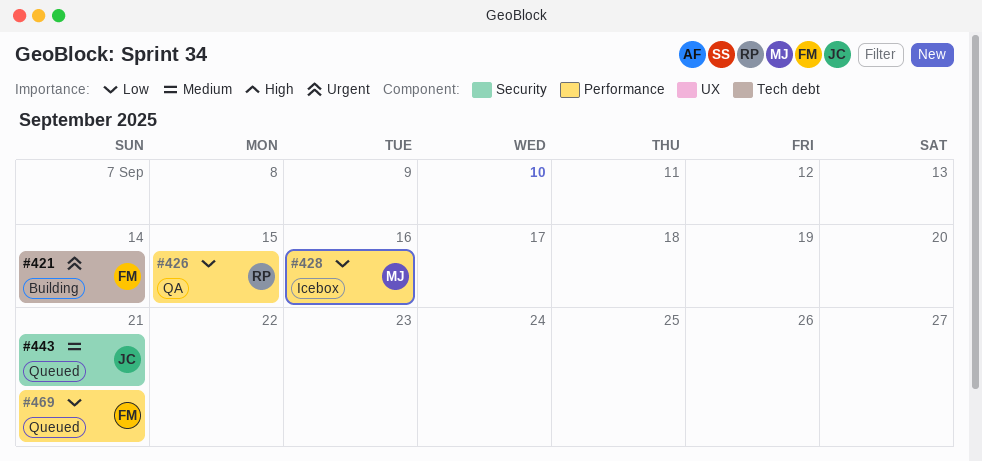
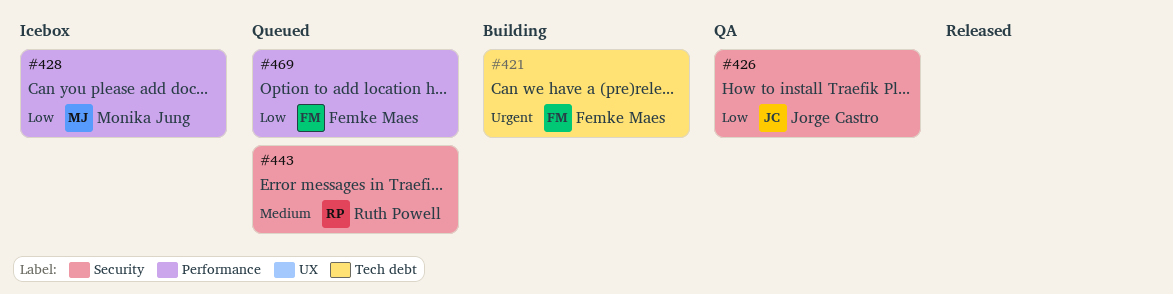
#426, owner: Ruth Powell -> Jorge Castro
#426, label: Performance -> Security
#443, owner: Jorge Castro -> Ruth Powell

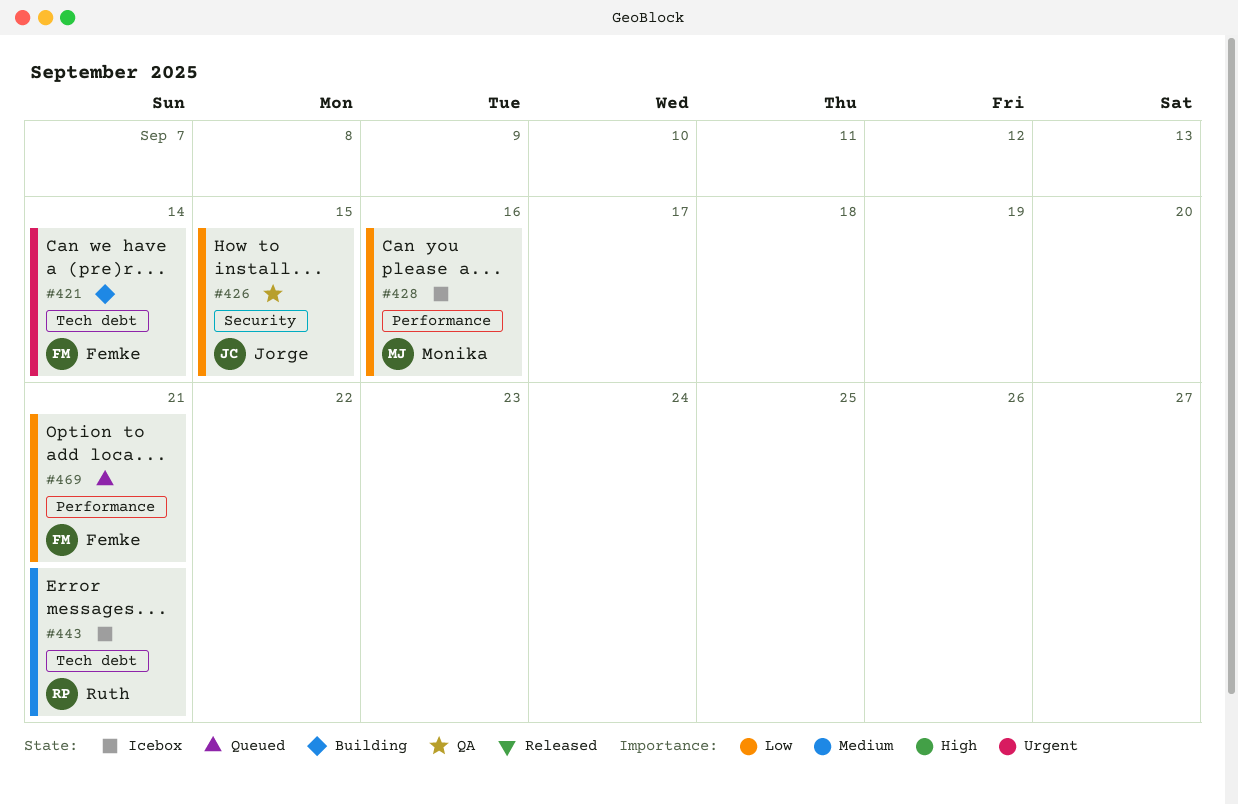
#443, status: Queued -> Icebox
#443, label: Security -> Tech debt

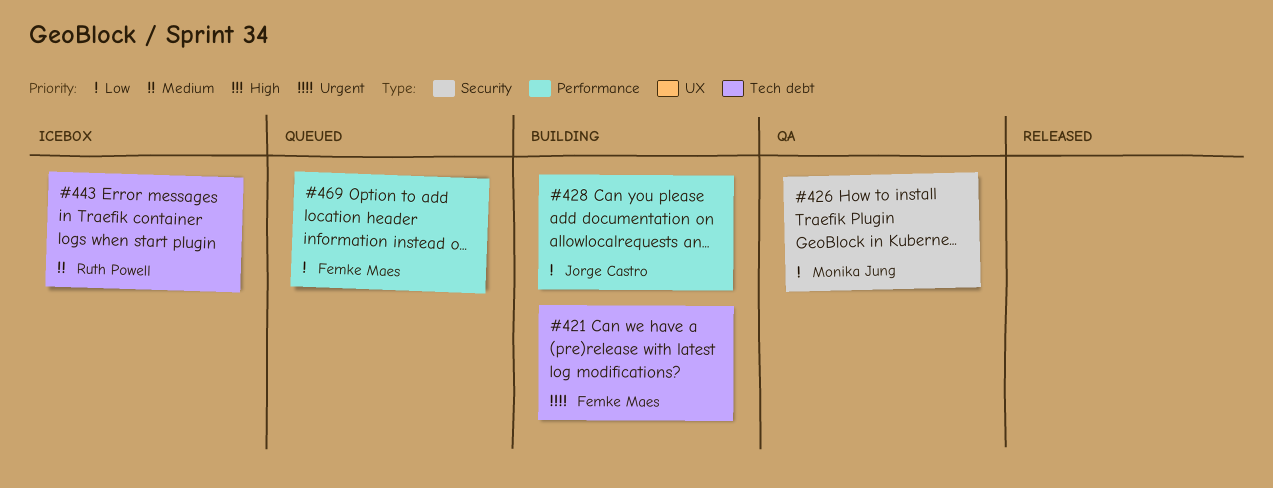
#426, owner: Jorge Castro -> Monika Jung
#428, status: Icebox -> Building
#428, owner: Monika Jung -> Jorge Castro

